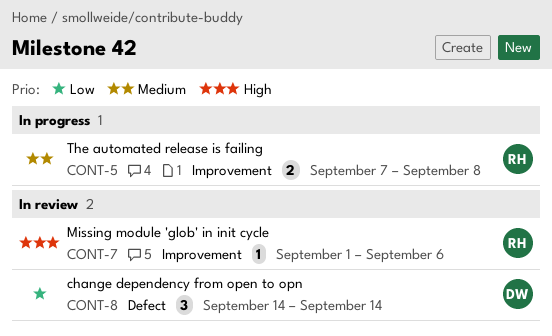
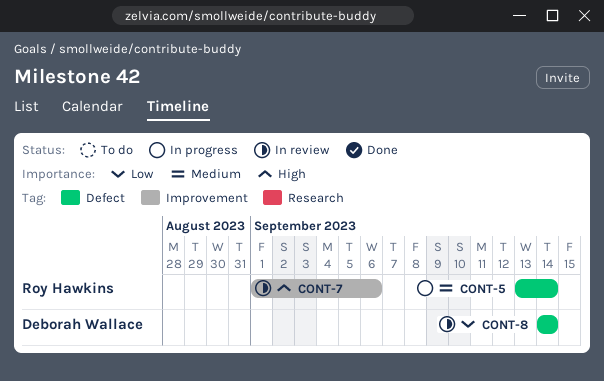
CONT-5, label: Improvement -> Defect
CONT-5, start: Sep 7 -> Sep 13
CONT-5, due: Sep 8 -> Sep 14

